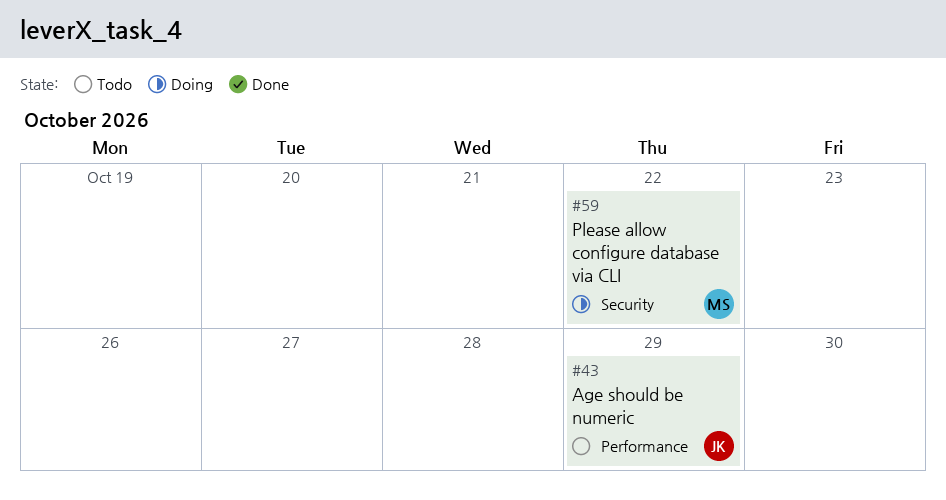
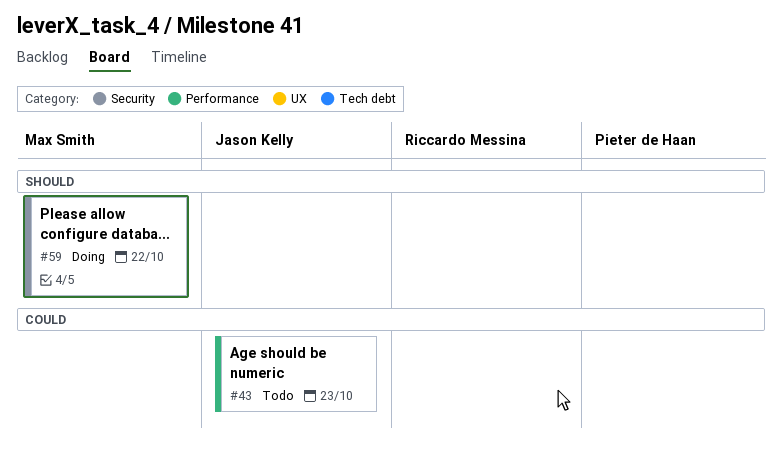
#43, due: Oct 29 -> Oct 23

